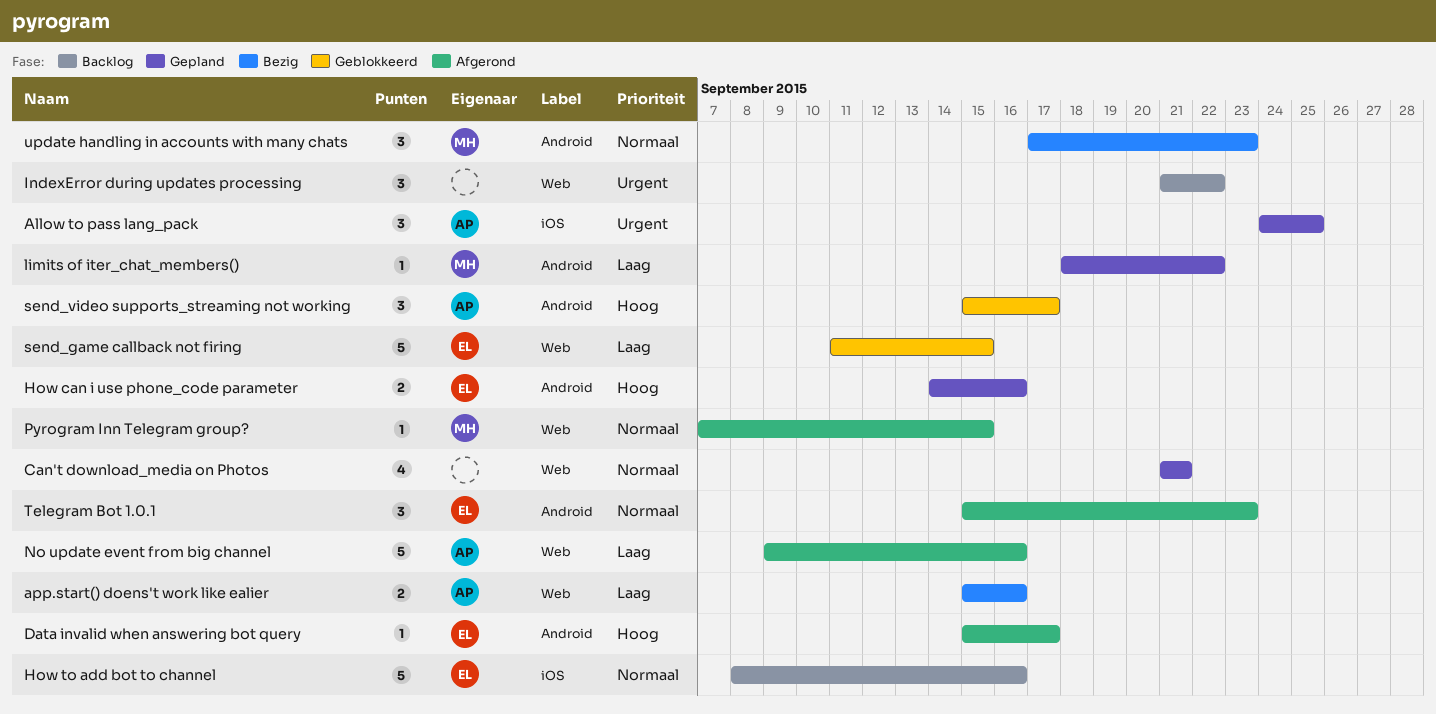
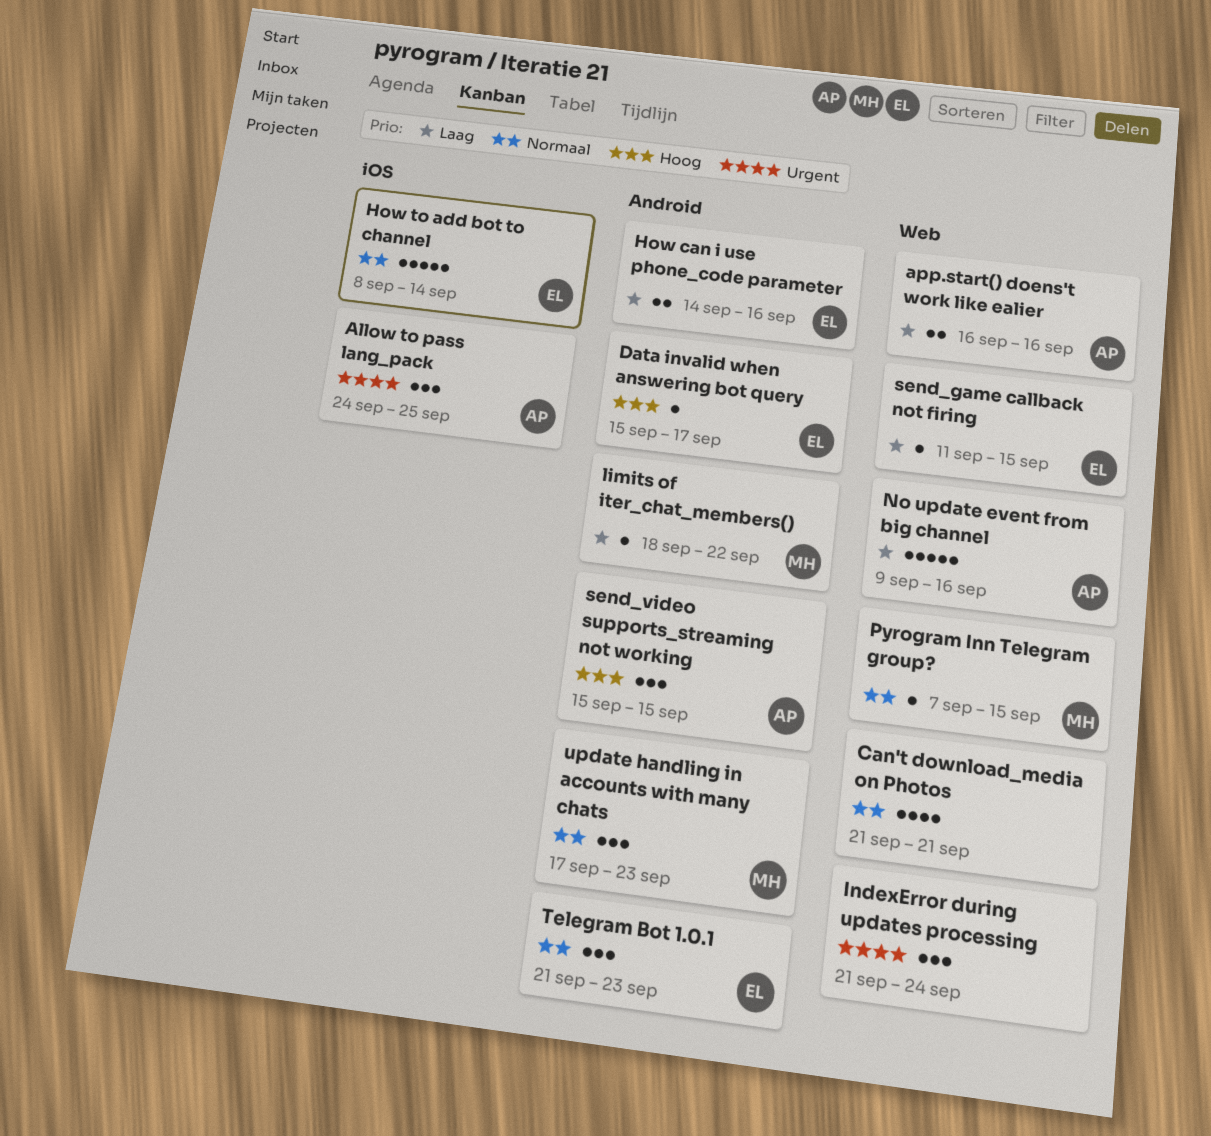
app.start() doens't work like ealier, start: Sep 15 -> Sep 16
How can i use phone_code parameter, priority: Hoog -> Laag
How to add bot to channel, due: Sep 16 -> Sep 14
IndexError during updates processing, due: Sep 22 -> Sep 24
send_game callback not firing, estimate: 5 -> 1
send_video supports_streaming not working, due: Sep 17 -> Sep 15
Telegram Bot 1.0.1, start: Sep 15 -> Sep 21

